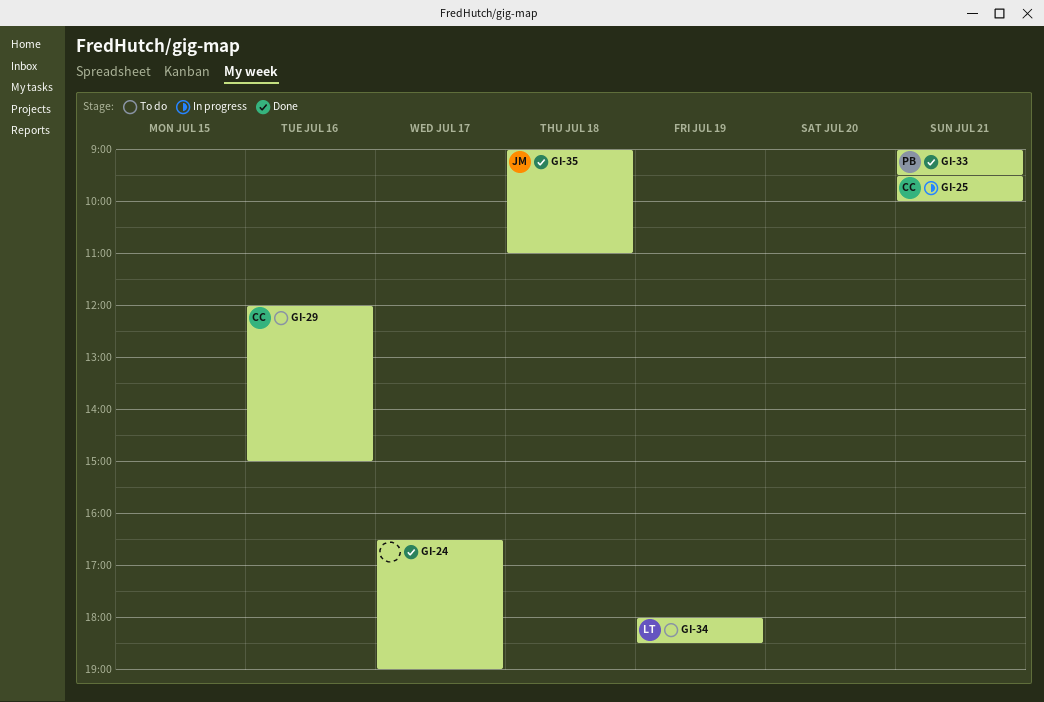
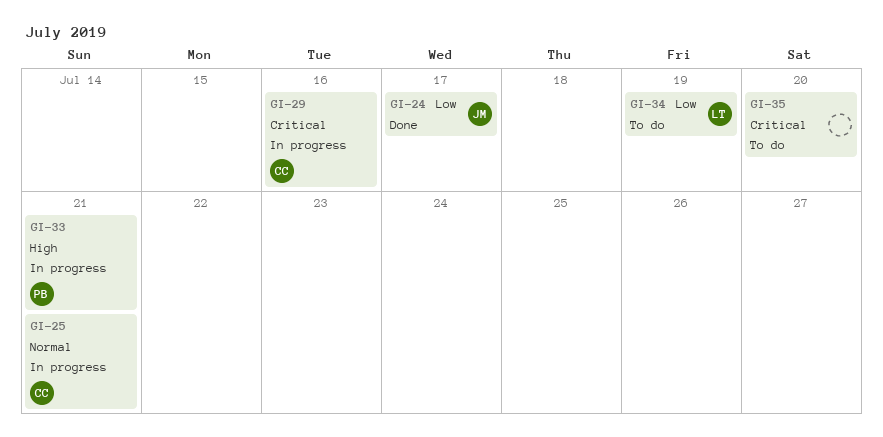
GI-24, owner: none -> JM
GI-29, status: To do -> In progress
GI-33, status: Done -> In progress
GI-35, status: Done -> To do
GI-35, owner: JM -> none
GI-35, day: Jul 18 -> Jul 20

